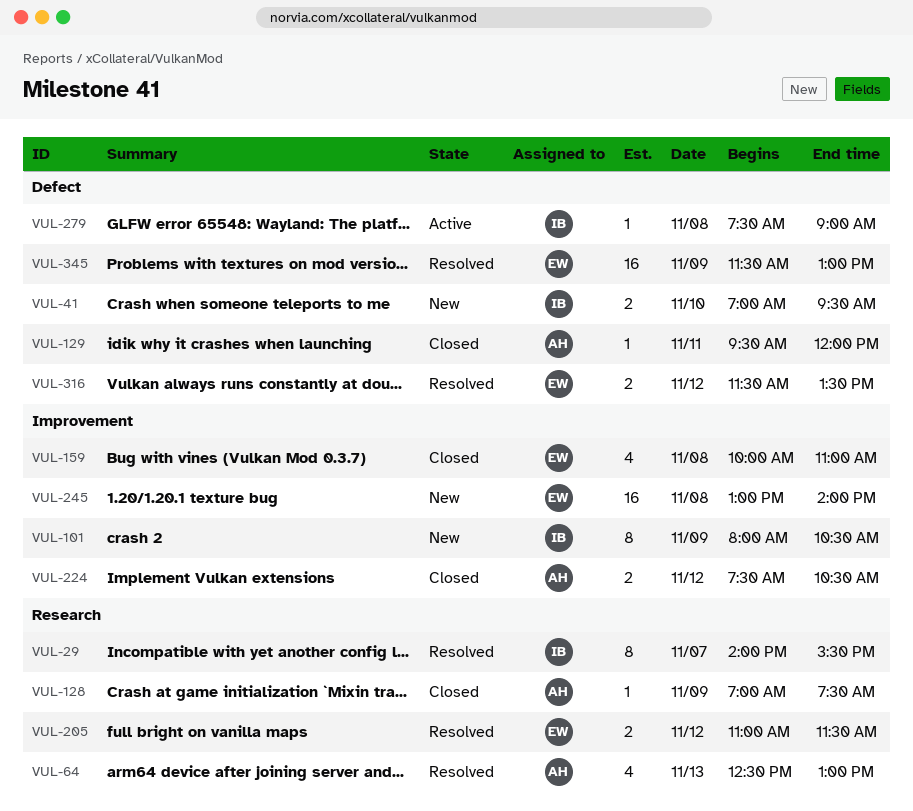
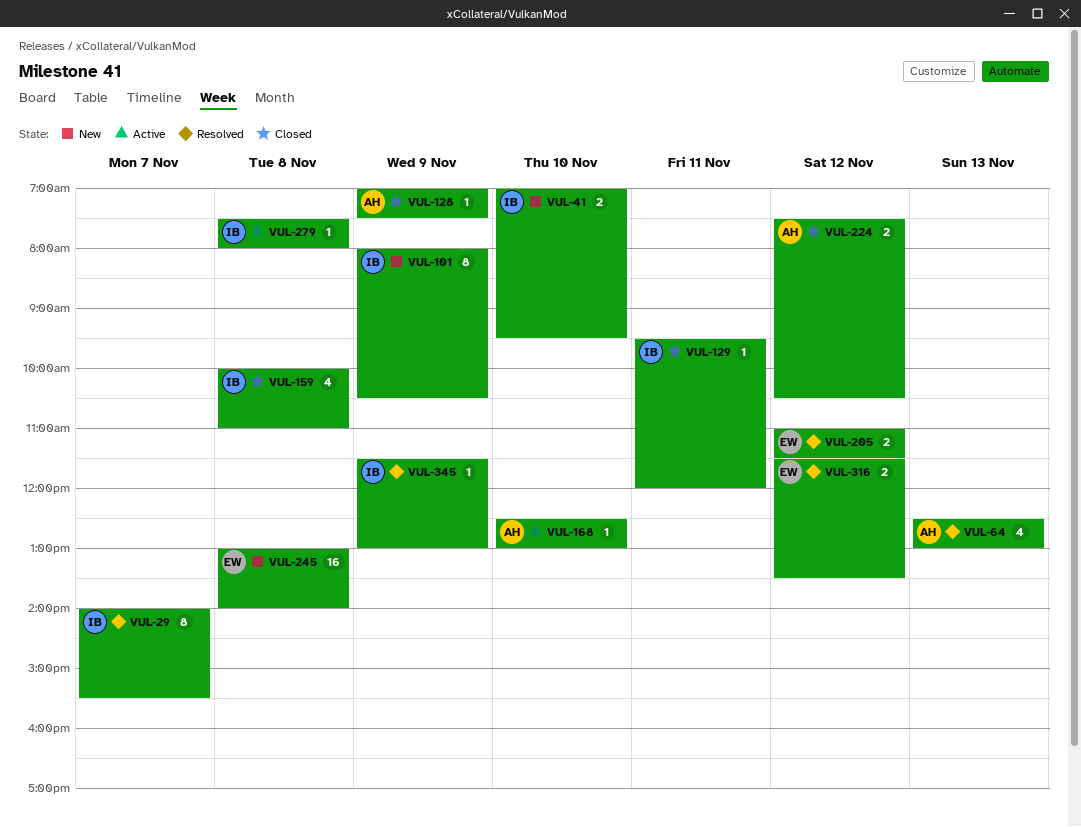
VUL-129, owner: AH -> IB
VUL-159, owner: EW -> IB
VUL-168: none -> present
VUL-279, ends: 09:00 -> 08:00
VUL-345, owner: EW -> IB
VUL-345, estimate: 16 -> 1

